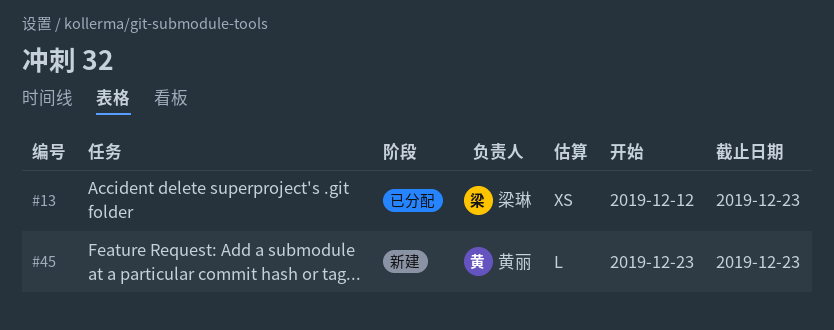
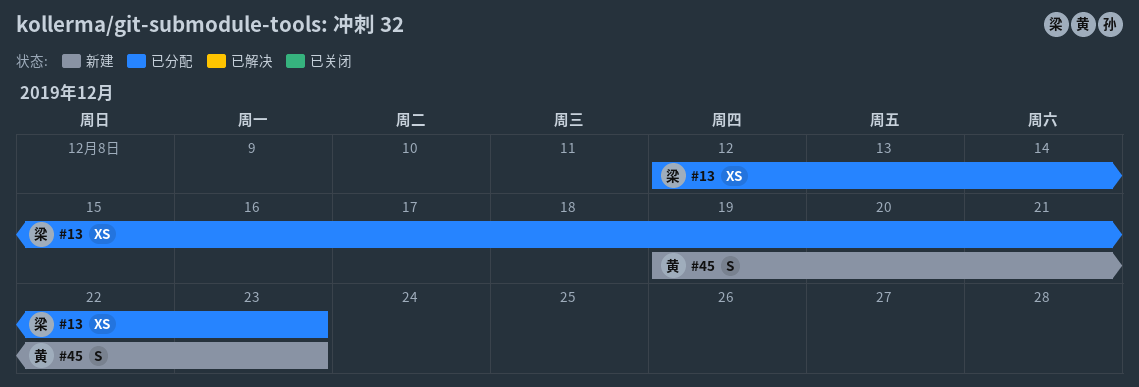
#45, estimate: L -> S
#45, start: Dec 23 -> Dec 19

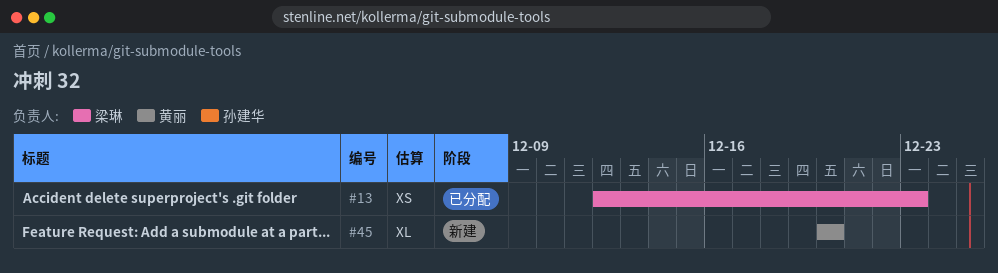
#45, estimate: S -> XL
#45, start: Dec 19 -> Dec 20
#45, due: Dec 23 -> Dec 20

